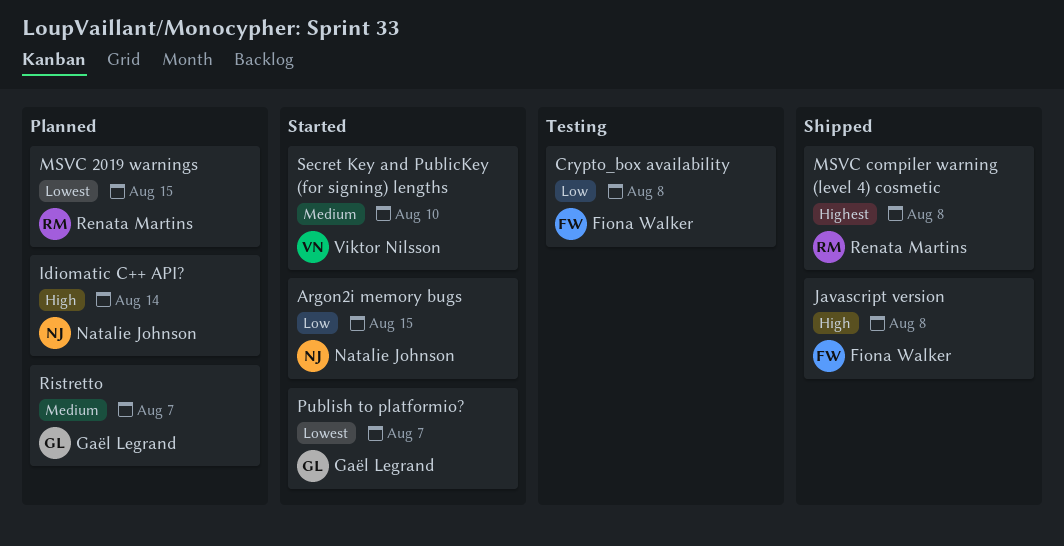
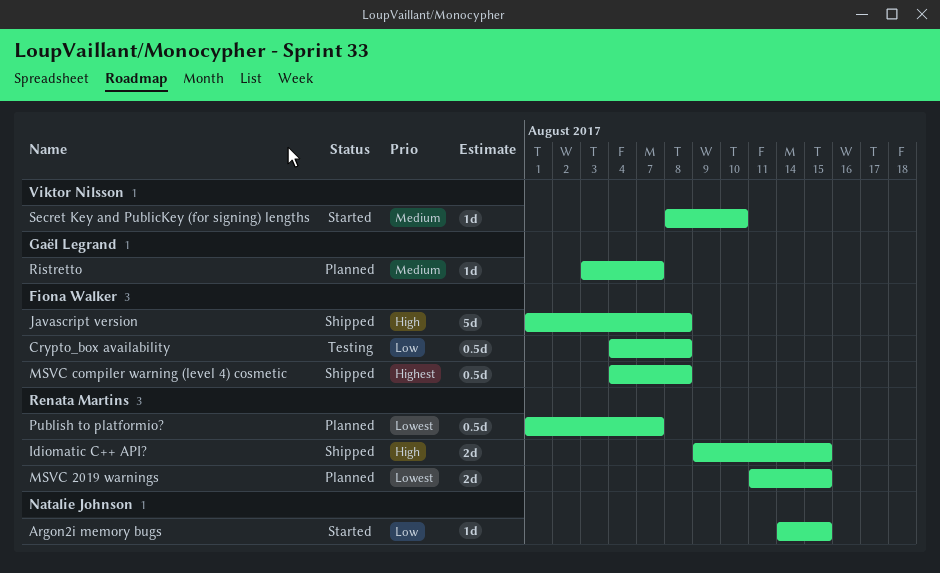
Idiomatic C++ API?, status: Planned -> Shipped
Idiomatic C++ API?, owner: Natalie Johnson -> Renata Martins
Idiomatic C++ API?, due: Aug 14 -> Aug 15
MSVC compiler warning (level 4) cosmetic, owner: Renata Martins -> Fiona Walker
Publish to platformio?, status: Started -> Planned
Publish to platformio?, owner: Gaël Legrand -> Renata Martins

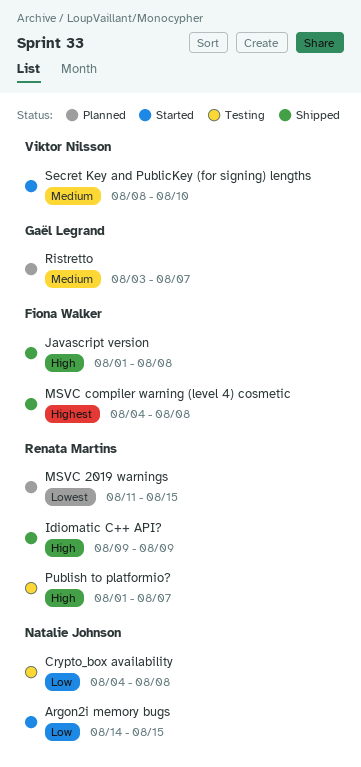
Crypto_box availability, owner: Fiona Walker -> Natalie Johnson
Idiomatic C++ API?, due: Aug 15 -> Aug 9
Publish to platformio?, status: Planned -> Testing
Publish to platformio?, priority: Lowest -> High

